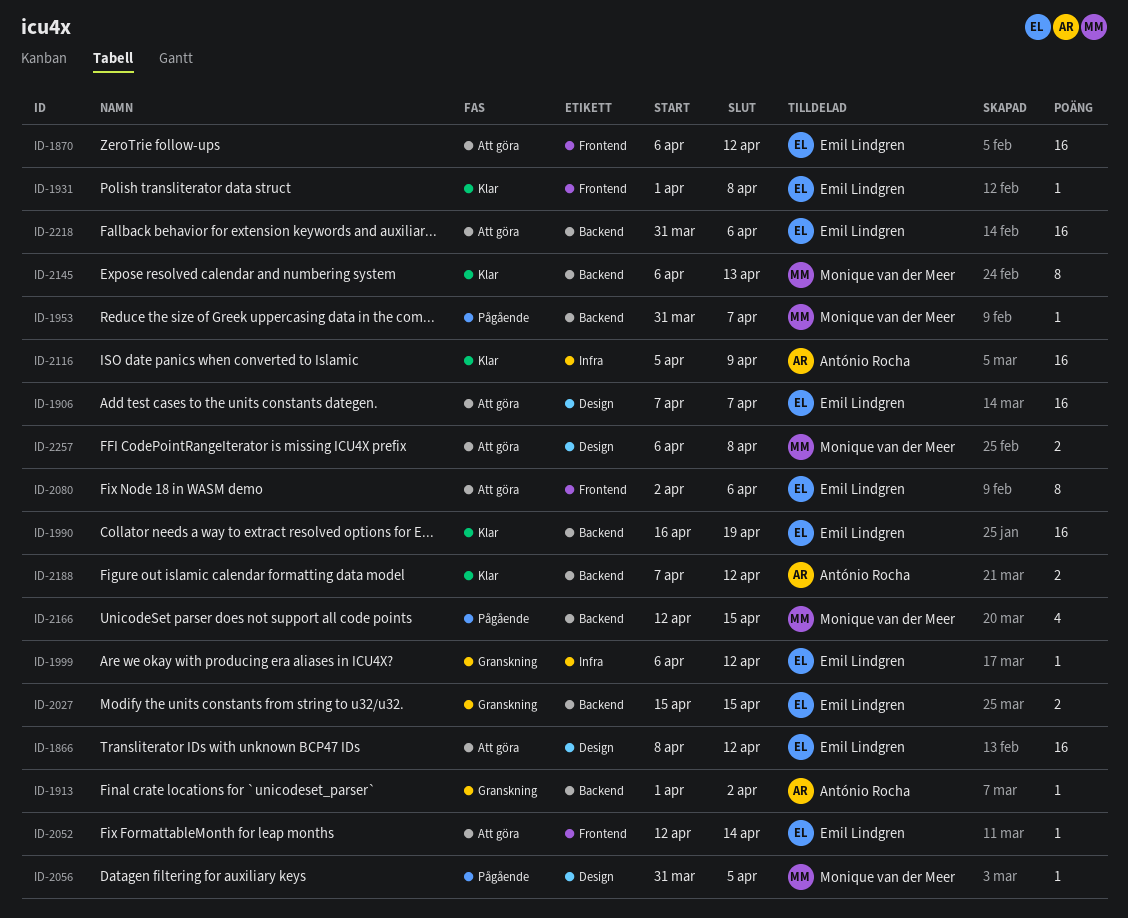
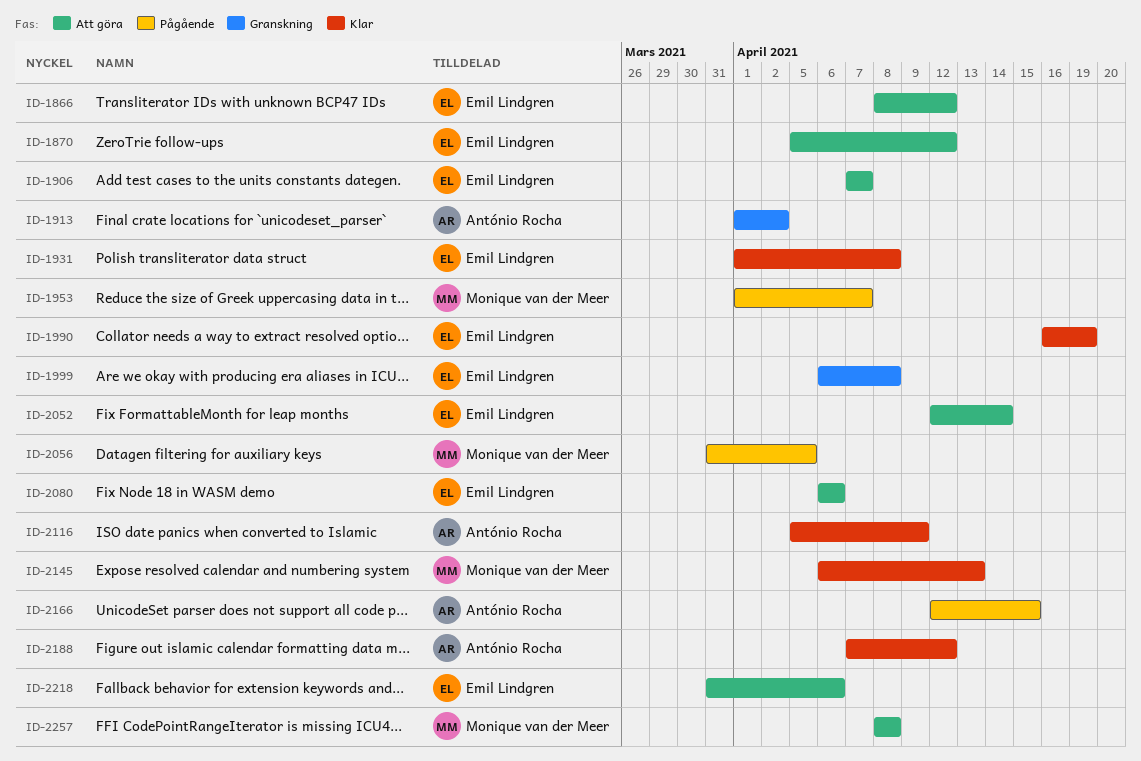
ID-1870, start: Apr 6 -> Apr 5
ID-1953, start: Mar 31 -> Apr 1
ID-1999, due: Apr 12 -> Apr 8
ID-2027: present -> none
ID-2080, start: Apr 2 -> Apr 6
ID-2166, owner: Monique van der Meer -> António Rocha
ID-2257, start: Apr 6 -> Apr 8

